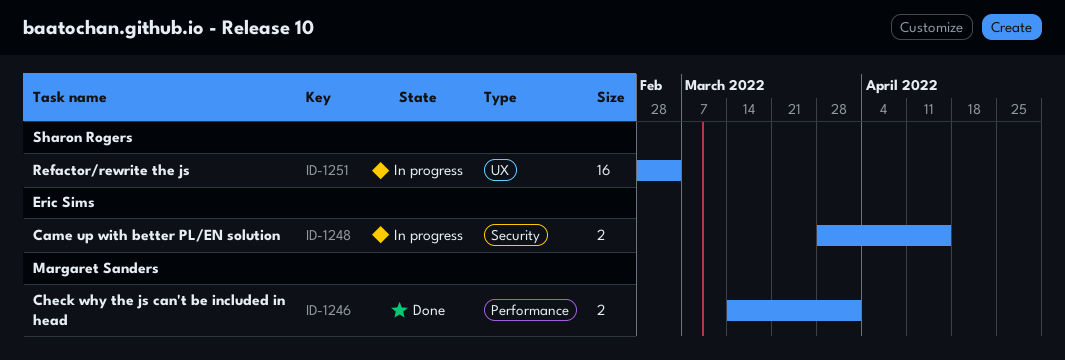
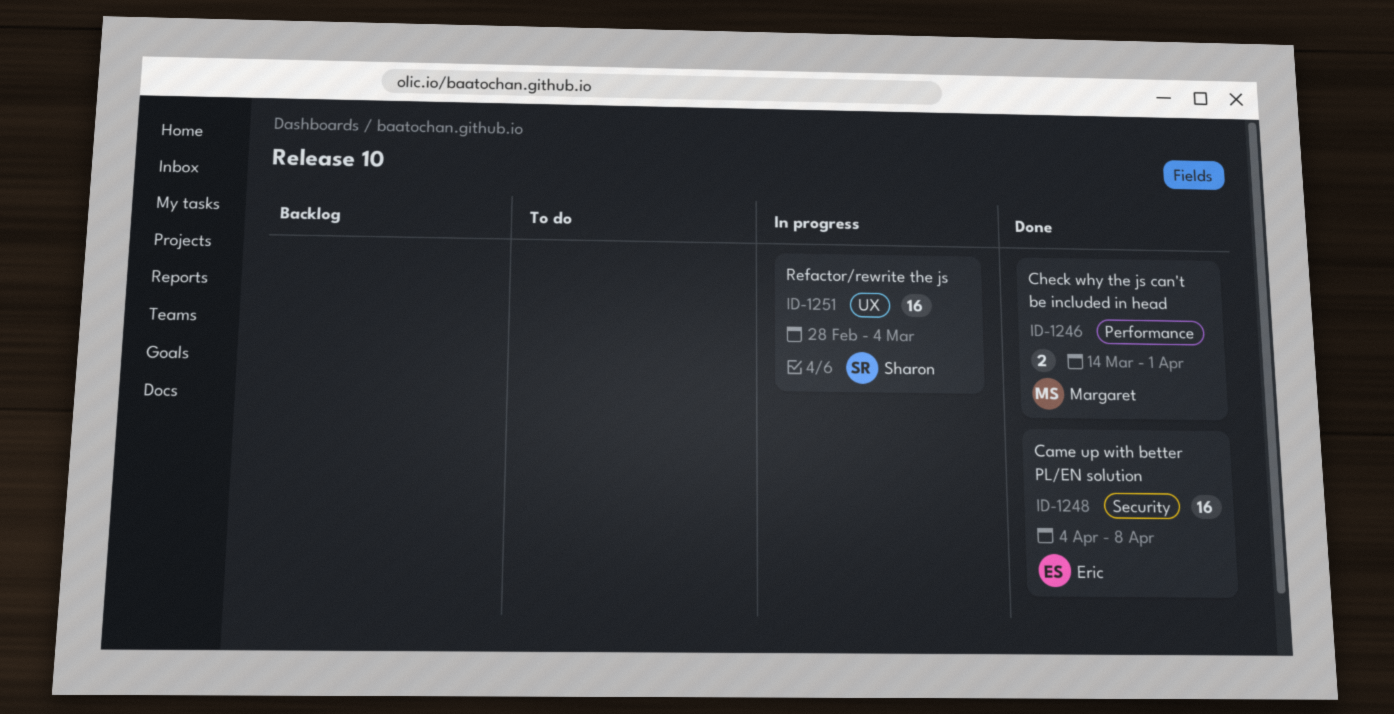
ID-1248, status: In progress -> Done
ID-1248, estimate: 2 -> 16
ID-1248, start: Mar 28 -> Apr 4
ID-1248, due: Apr 15 -> Apr 8

